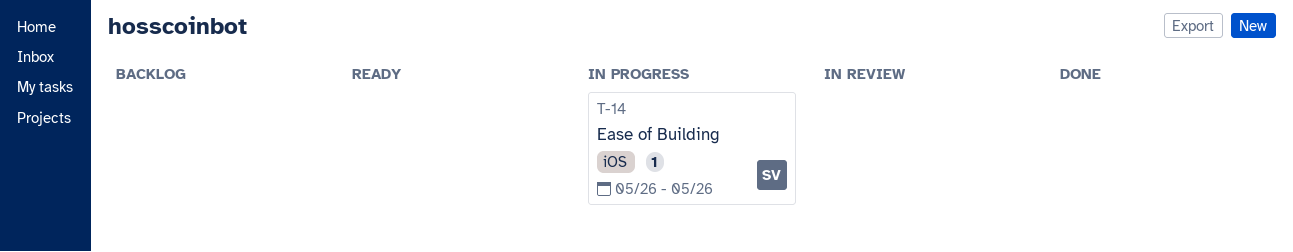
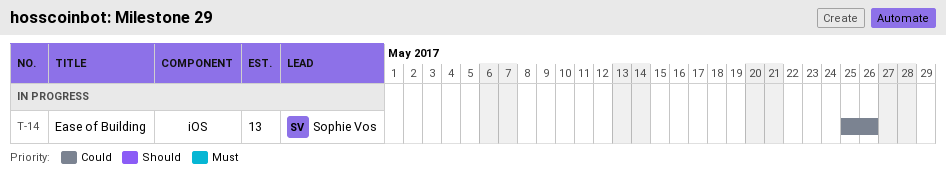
T-14, estimate: 1 -> 13
T-14, start: May 26 -> May 25

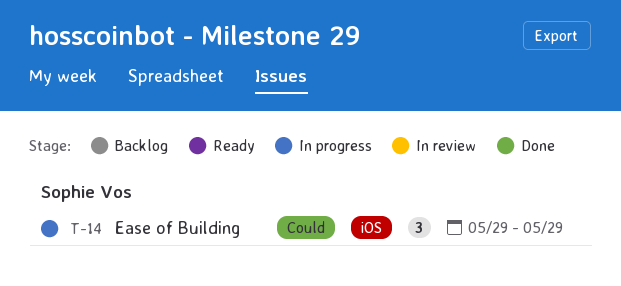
T-14, estimate: 13 -> 3
T-14, start: May 25 -> May 29
T-14, due: May 26 -> May 29

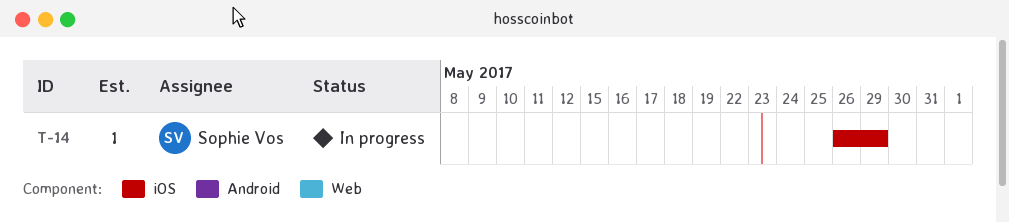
T-14, estimate: 3 -> 1
T-14, start: May 29 -> May 26

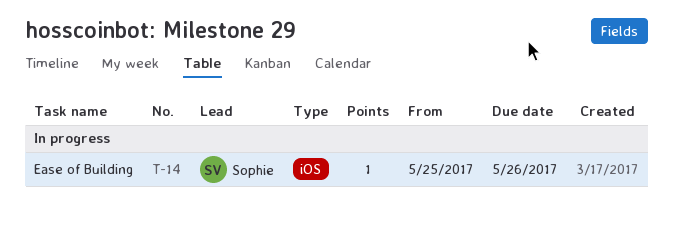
T-14, start: May 26 -> May 25
T-14, due: May 29 -> May 26

